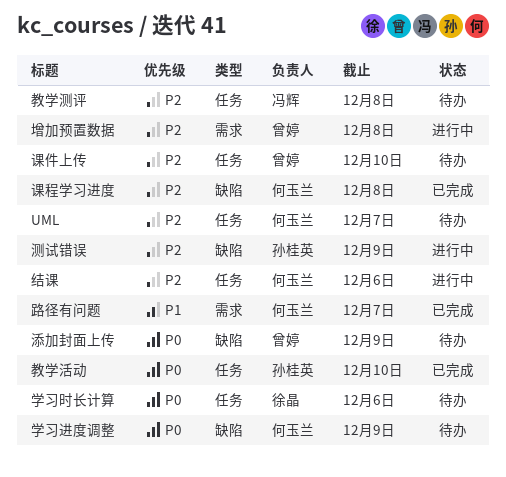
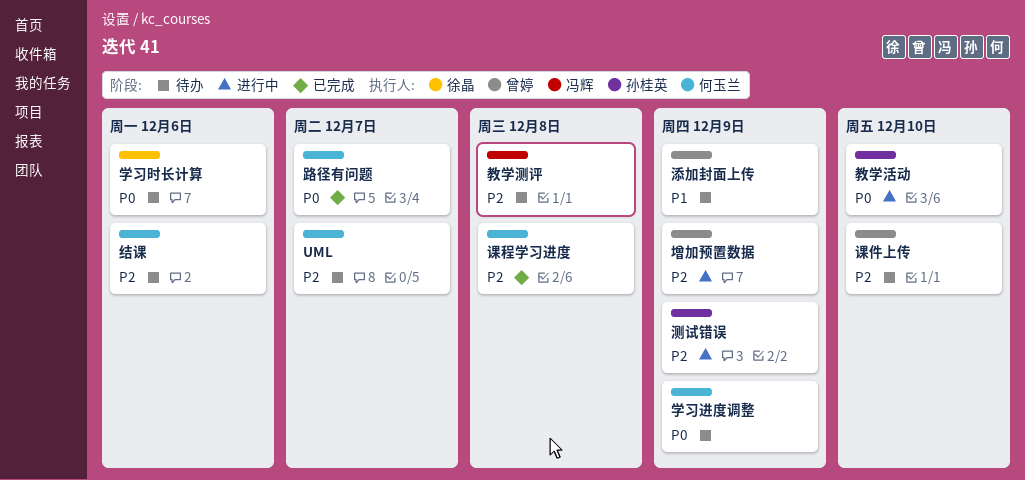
增加预置数据, due: Dec 8 -> Dec 9
教学活动, status: 已完成 -> 进行中
添加封面上传, priority: P0 -> P1
结课, status: 进行中 -> 待办
路径有问题, priority: P1 -> P0

